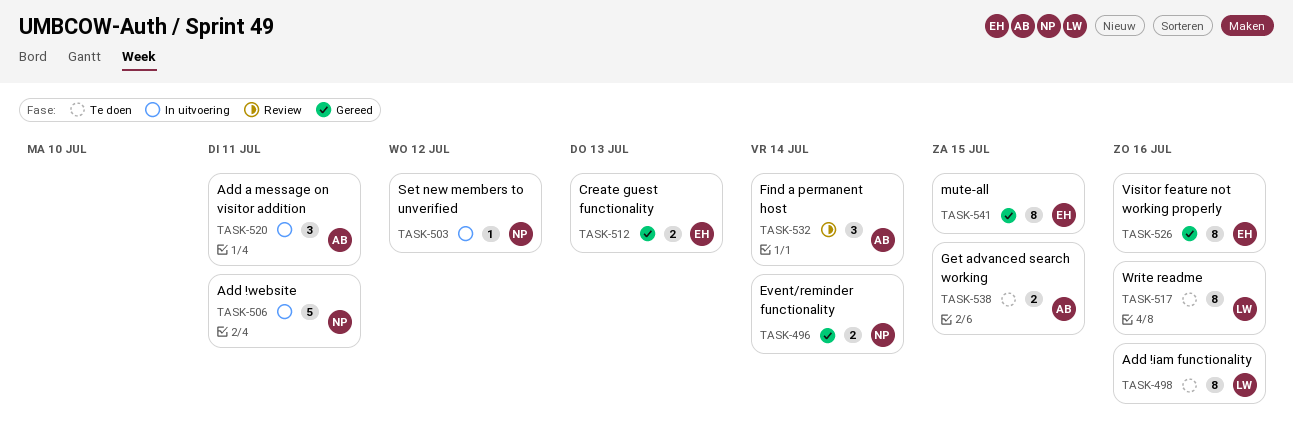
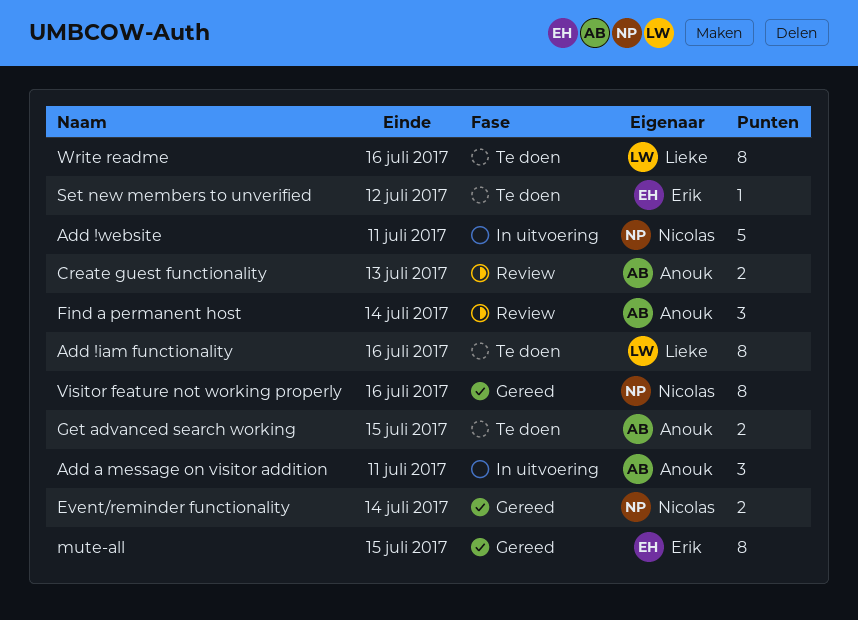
Create guest functionality, status: Gereed -> Review
Create guest functionality, owner: Erik -> Anouk
Set new members to unverified, status: In uitvoering -> Te doen
Set new members to unverified, owner: Nicolas -> Erik
Visitor feature not working properly, owner: Erik -> Nicolas

